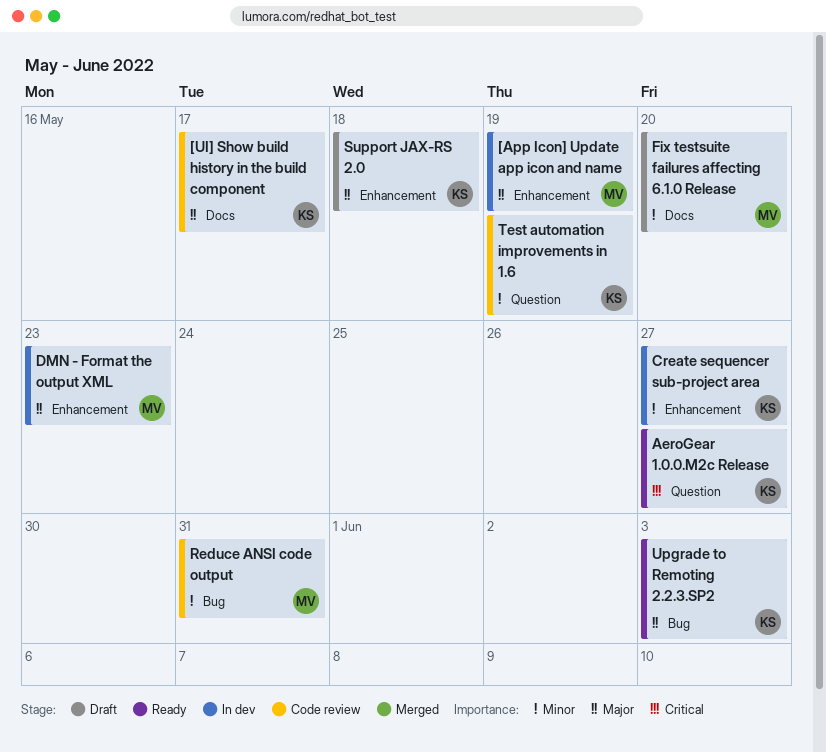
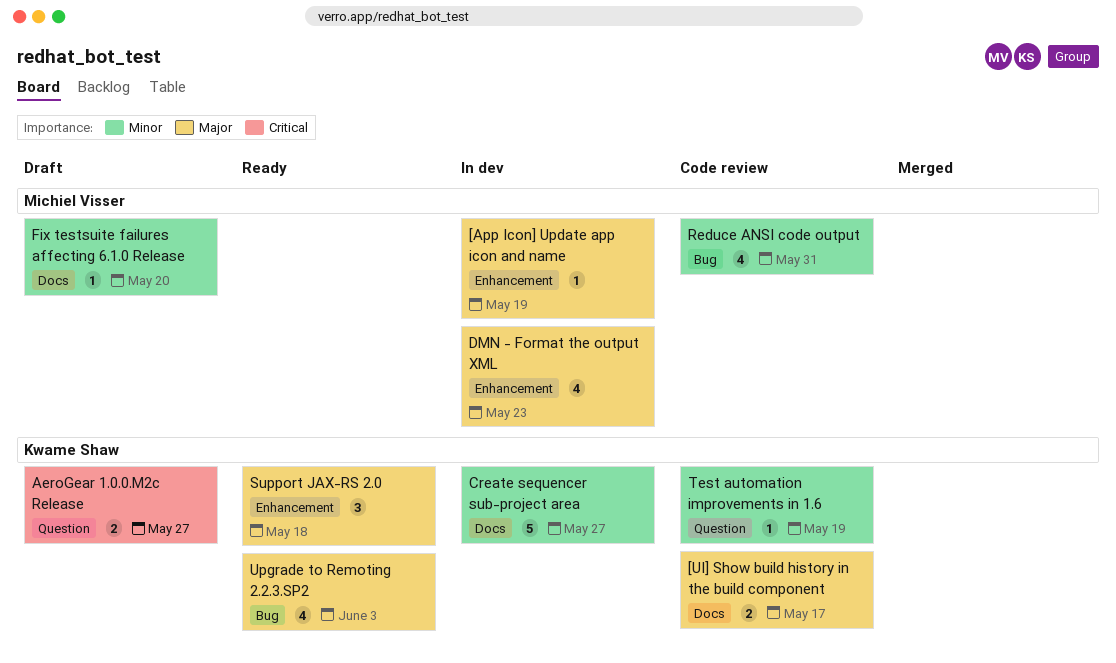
AeroGear 1.0.0.M2c Release, status: Ready -> Draft
Create sequencer sub-project area, label: Enhancement -> Docs
Support JAX-RS 2.0, status: Draft -> Ready

